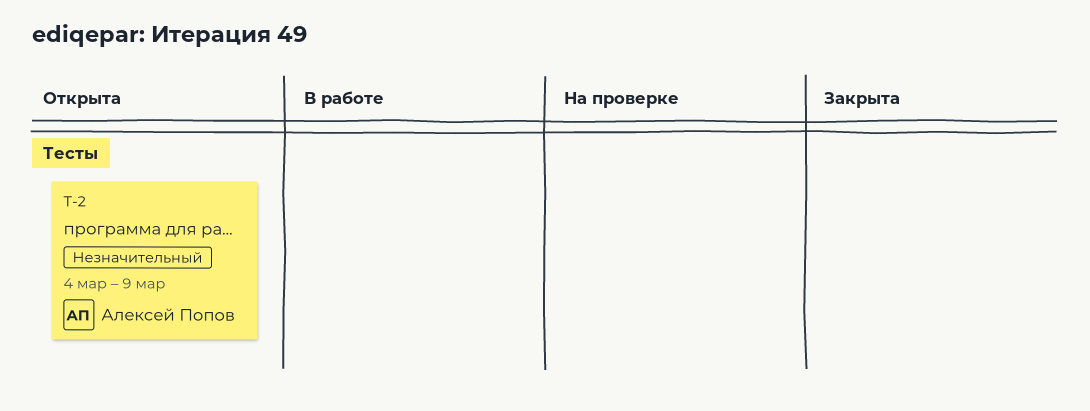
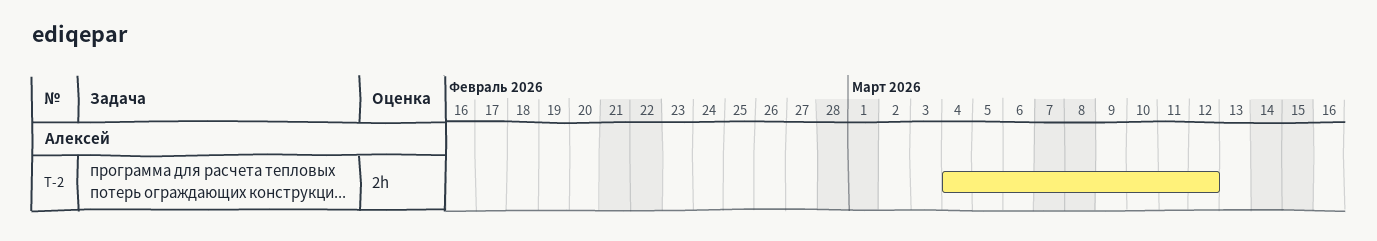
T-2, due: Mar 9 -> Mar 12

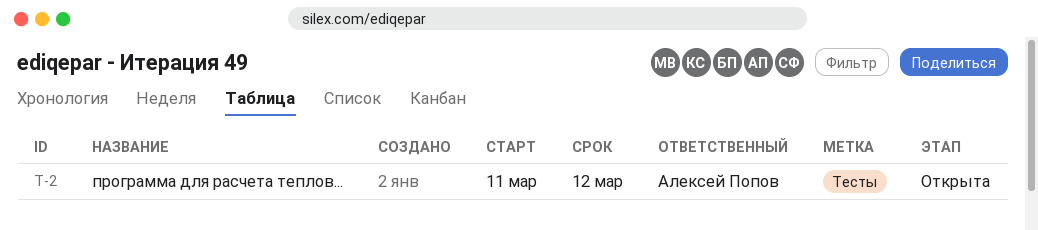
T-2, start: Mar 4 -> Mar 11

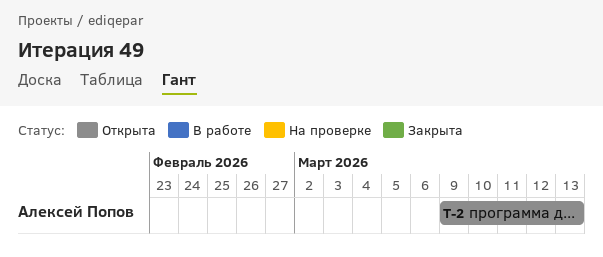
T-2, start: Mar 11 -> Mar 9
T-2, due: Mar 12 -> Mar 13

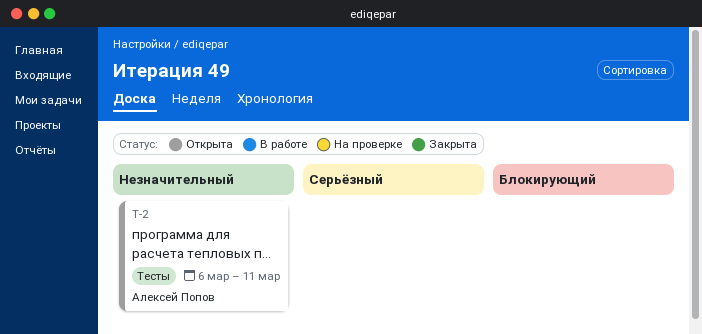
T-2, start: Mar 9 -> Mar 6
T-2, due: Mar 13 -> Mar 11

